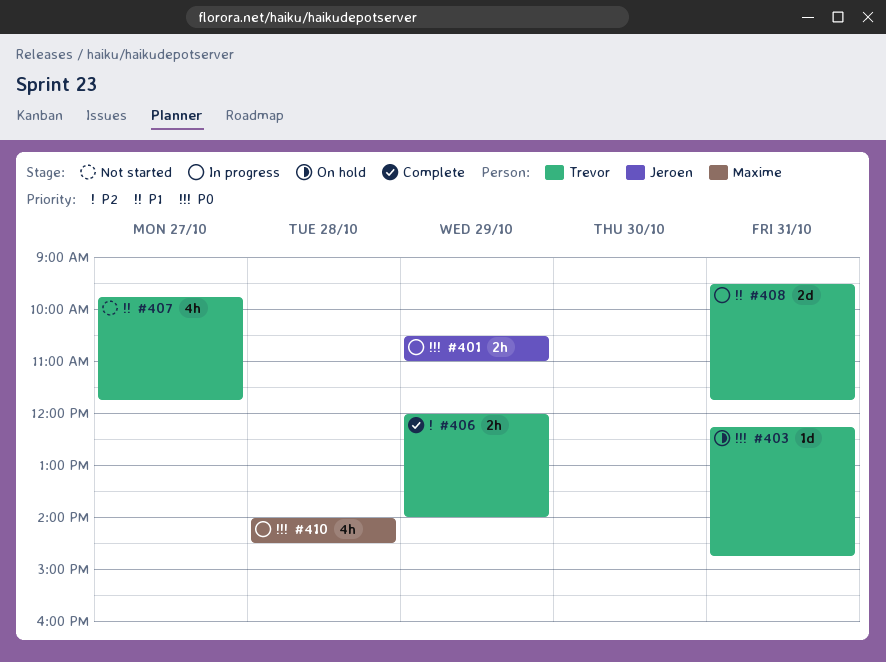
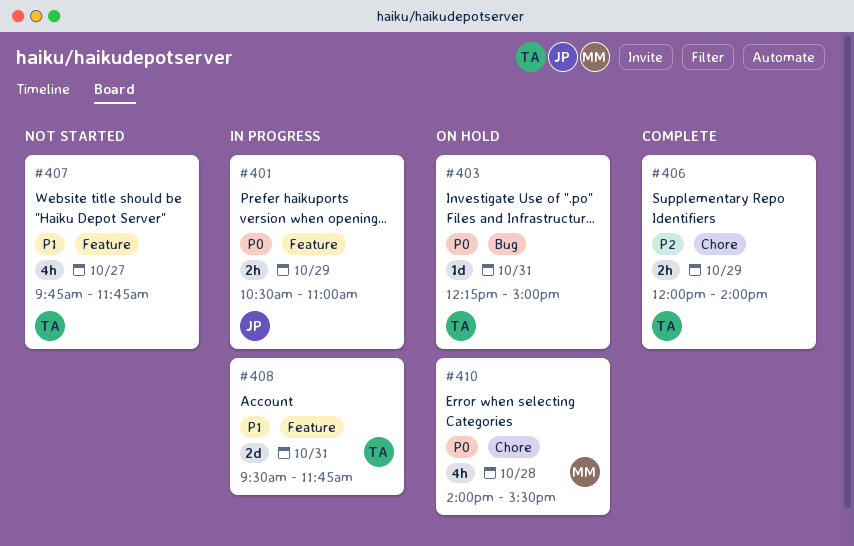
#403, ends: 14:45 -> 15:00
#410, status: In progress -> On hold
#410, ends: 14:30 -> 15:30

